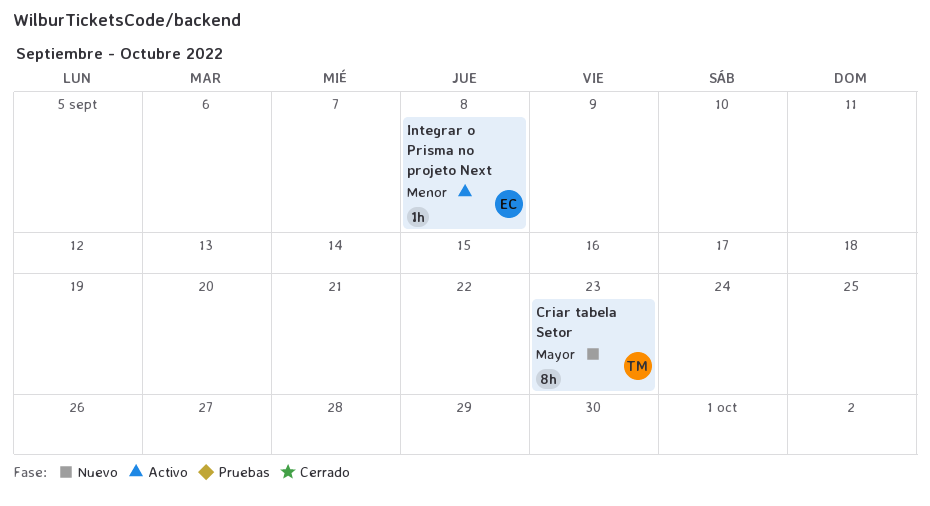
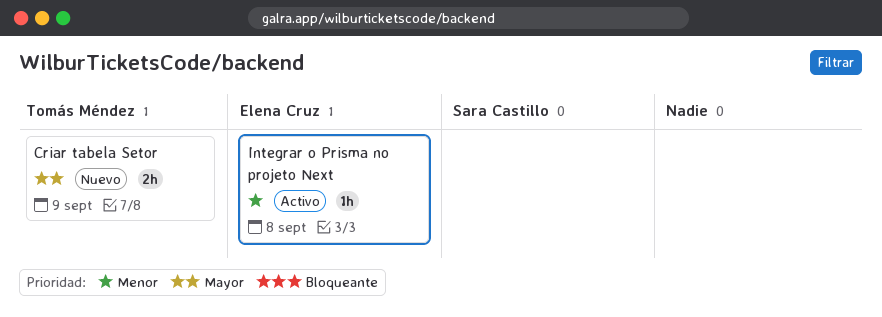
Criar tabela Setor, estimate: 8h -> 2h
Criar tabela Setor, due: Sep 23 -> Sep 9

